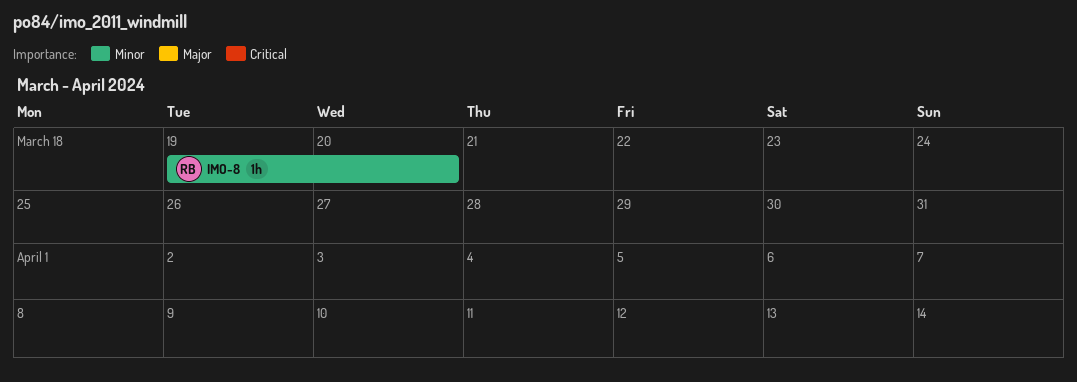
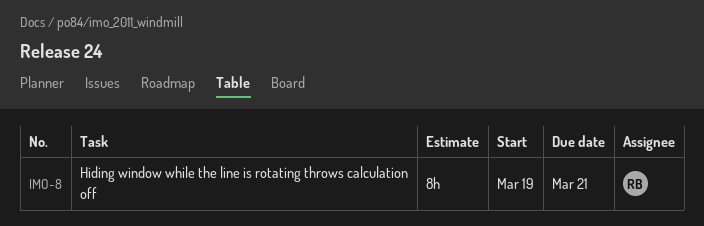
IMO-8, estimate: 1h -> 8h
IMO-8, due: Mar 20 -> Mar 21

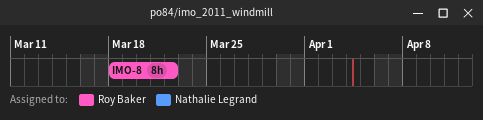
IMO-8, start: Mar 19 -> Mar 18
IMO-8, due: Mar 21 -> Mar 22

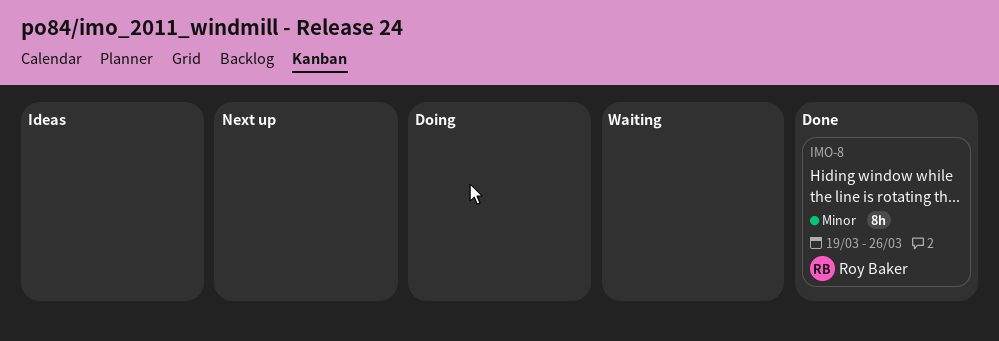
IMO-8, start: Mar 18 -> Mar 19
IMO-8, due: Mar 22 -> Mar 26

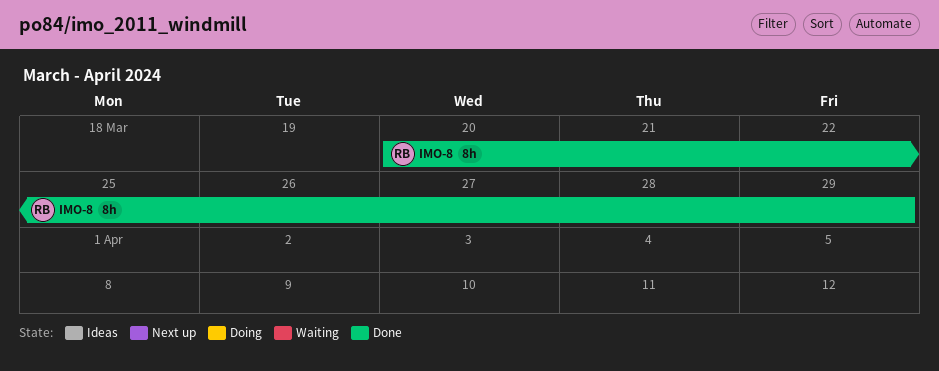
IMO-8, start: Mar 19 -> Mar 20
IMO-8, due: Mar 26 -> Mar 29

